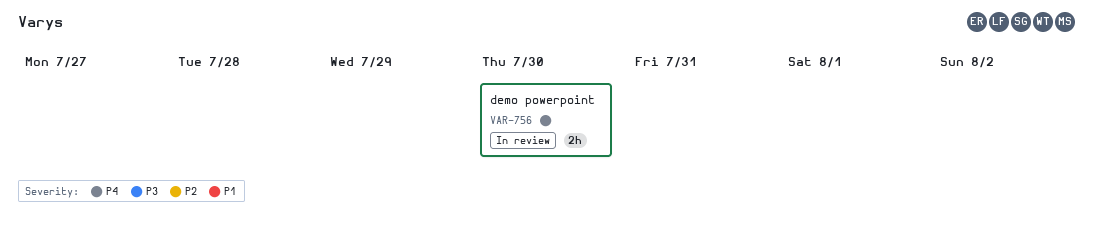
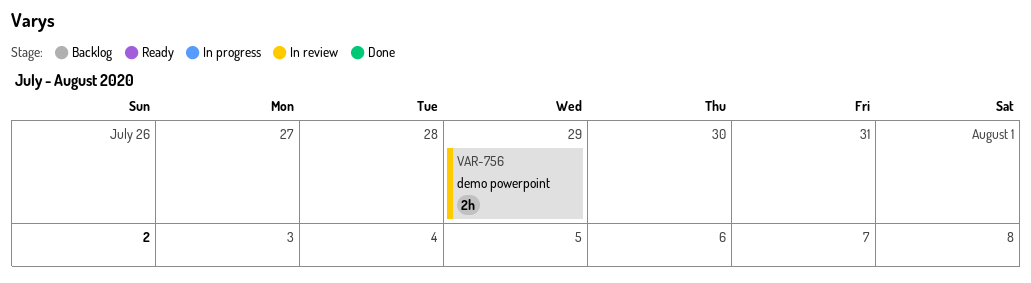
VAR-756, due: Jul 30 -> Jul 29

